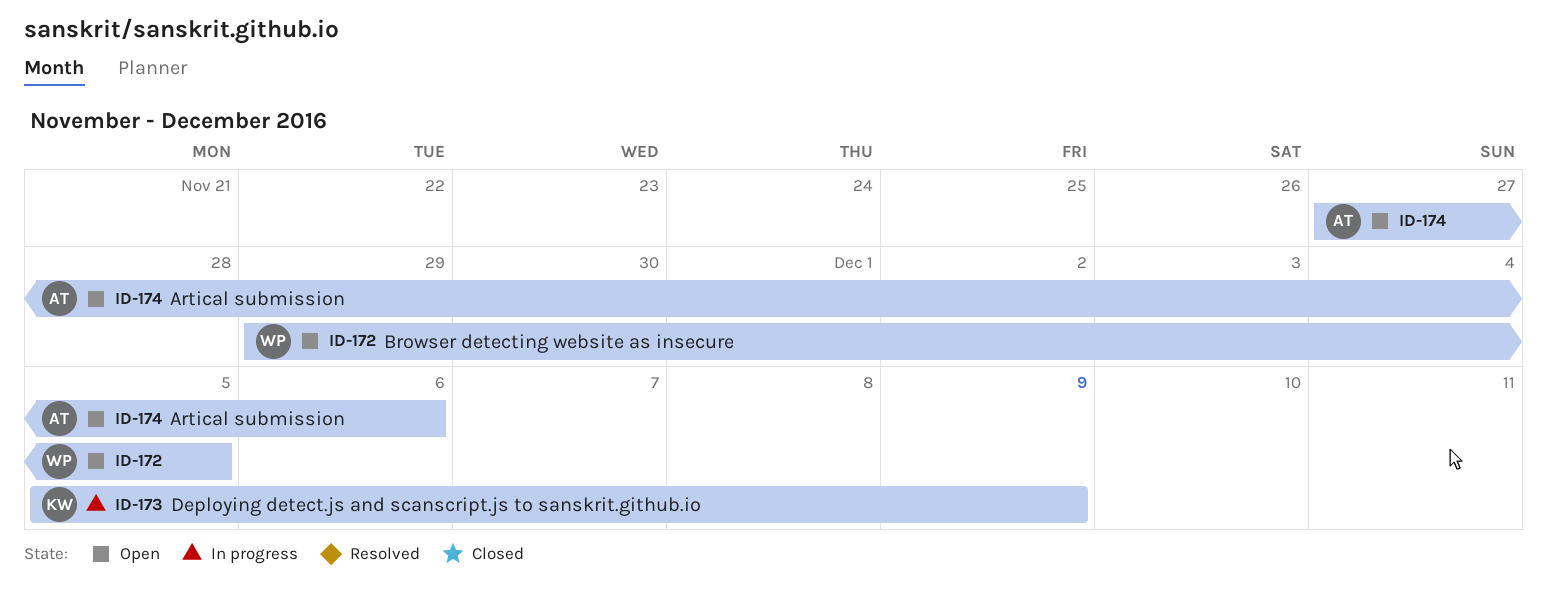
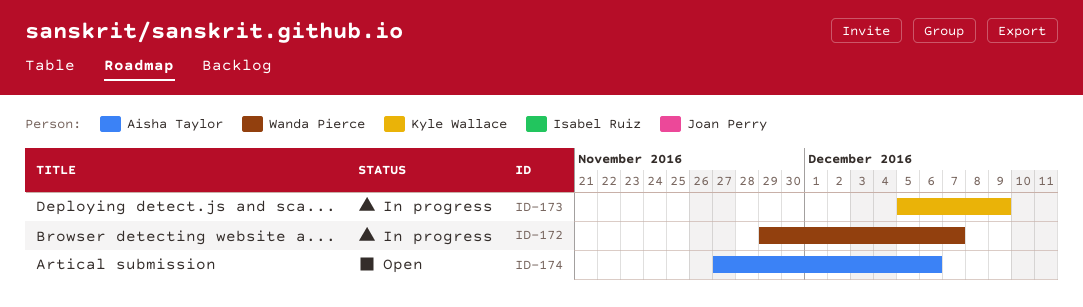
ID-172, status: Open -> In progress
ID-172, due: Dec 5 -> Dec 7

